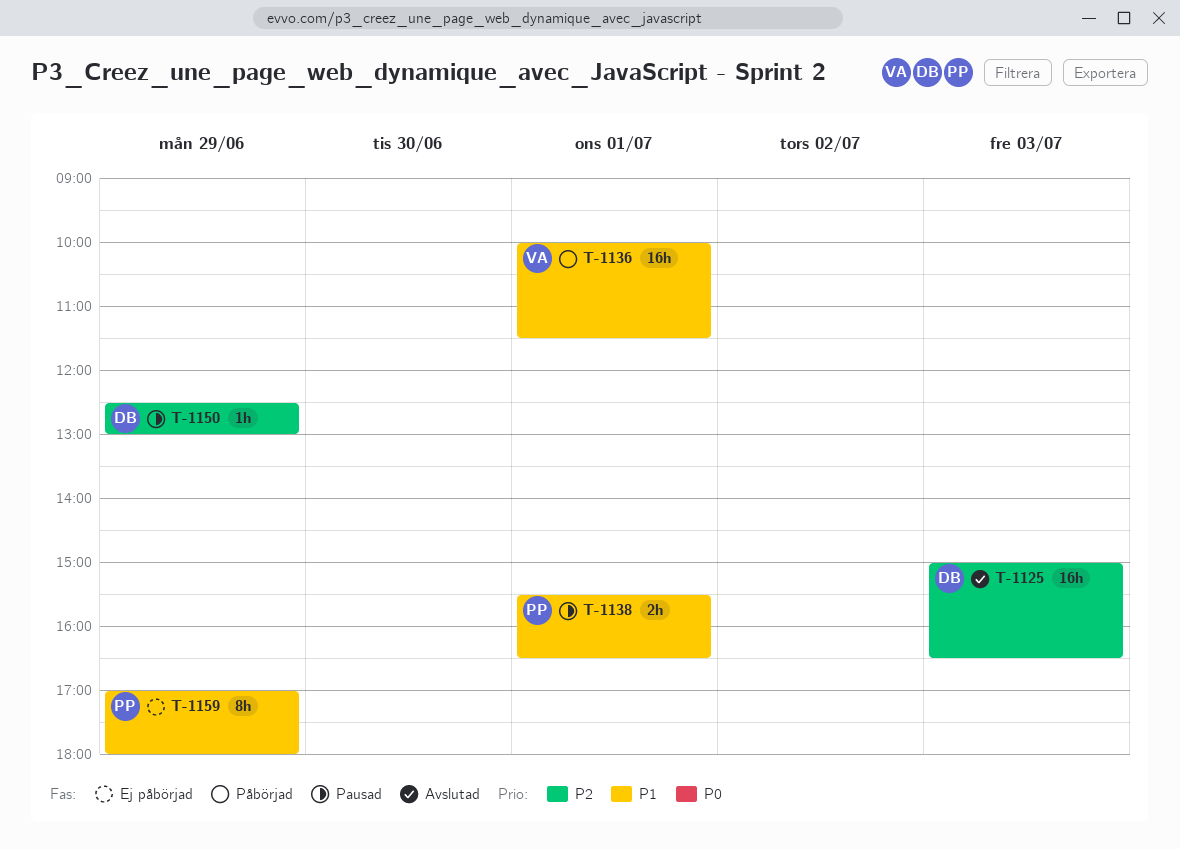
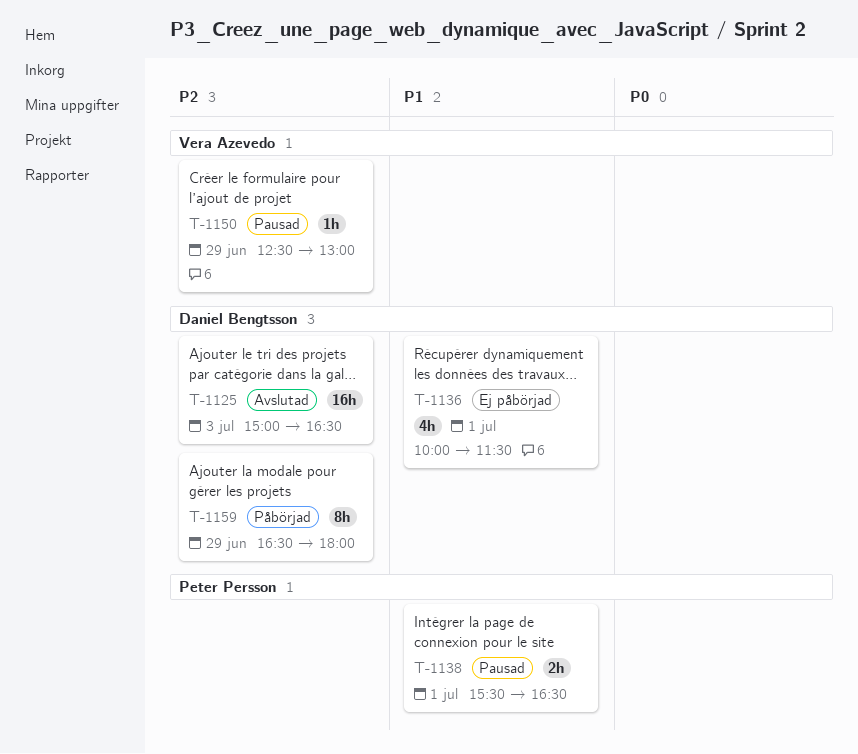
T-1136, status: Påbörjad -> Ej påbörjad
T-1136, owner: Vera Azevedo -> Daniel Bengtsson
T-1136, estimate: 16h -> 4h
T-1150, owner: Daniel Bengtsson -> Vera Azevedo
T-1159, status: Ej påbörjad -> Påbörjad
T-1159, owner: Peter Persson -> Daniel Bengtsson
T-1159, priority: P1 -> P2
T-1159, begins: 17:00 -> 16:30

